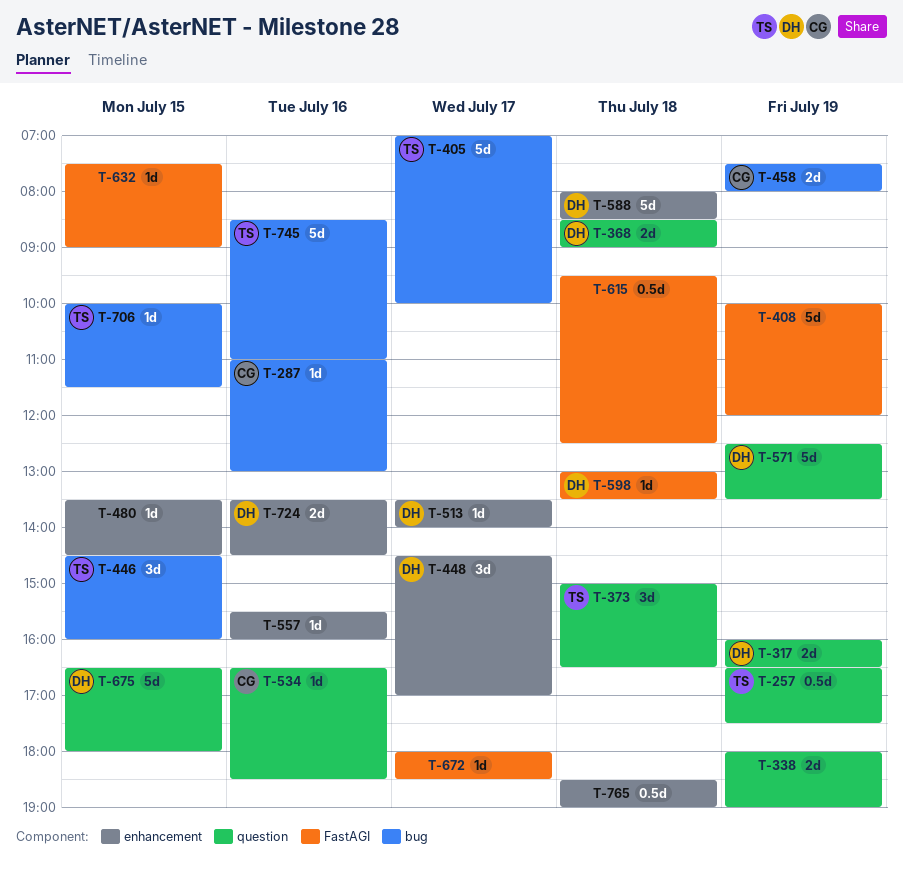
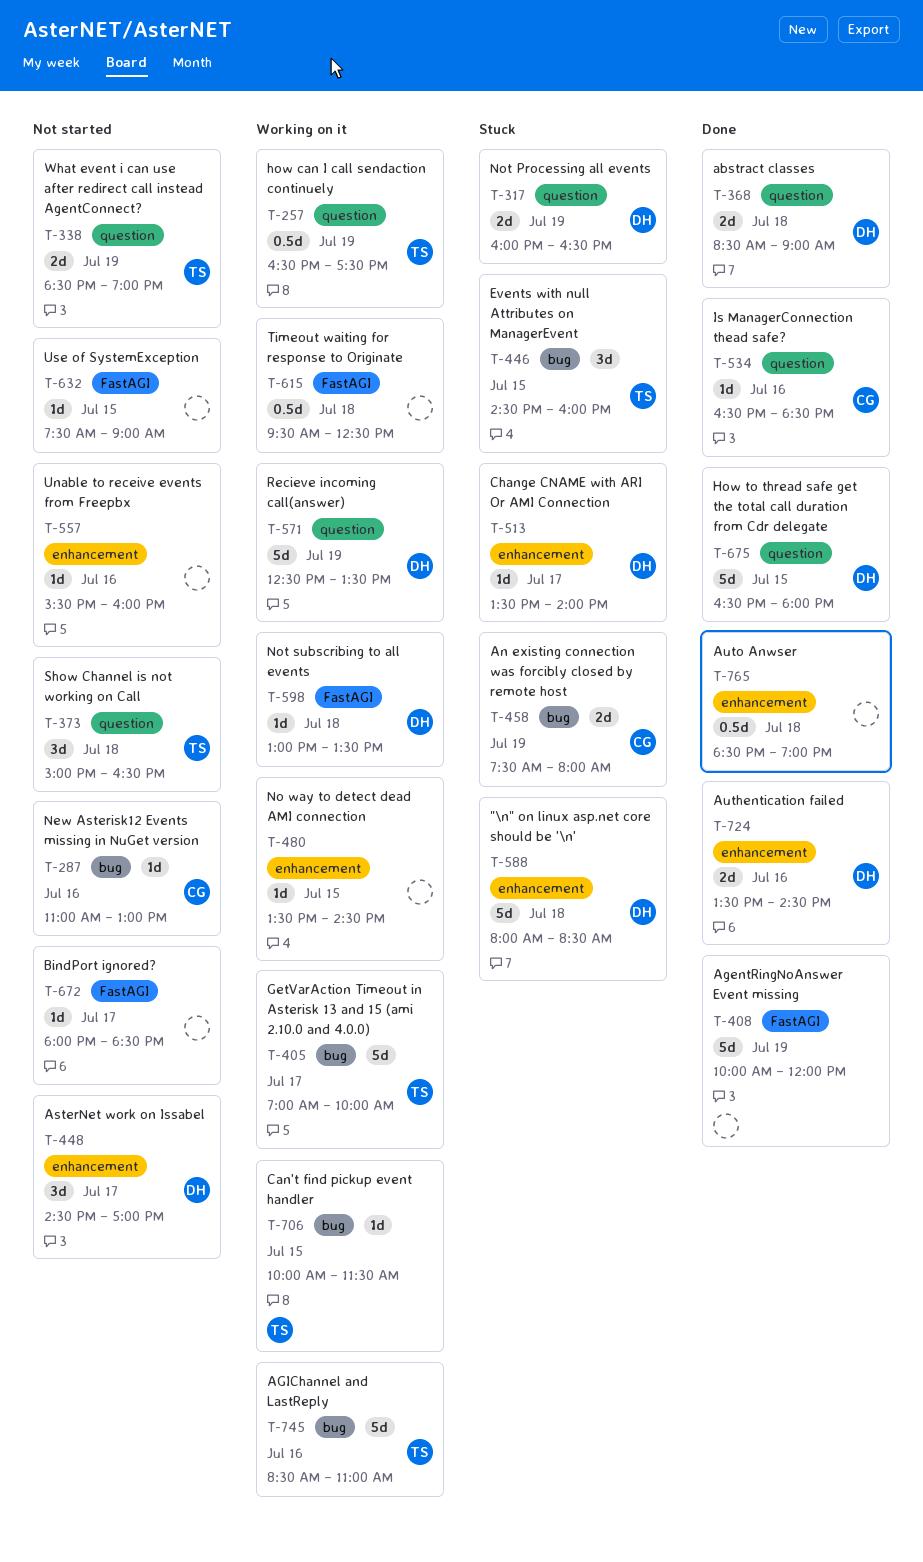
T-338, owner: none -> TS
T-338, begins: 18:00 -> 18:30

